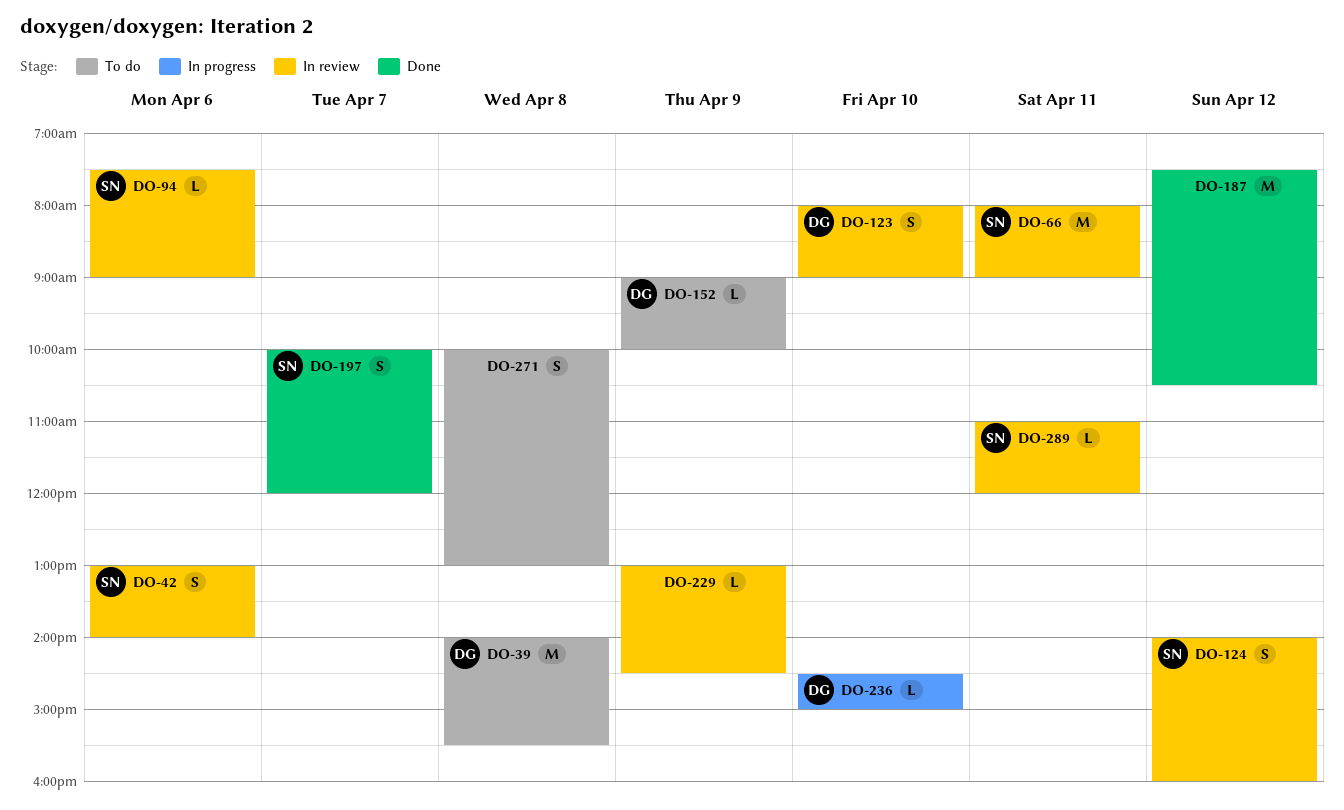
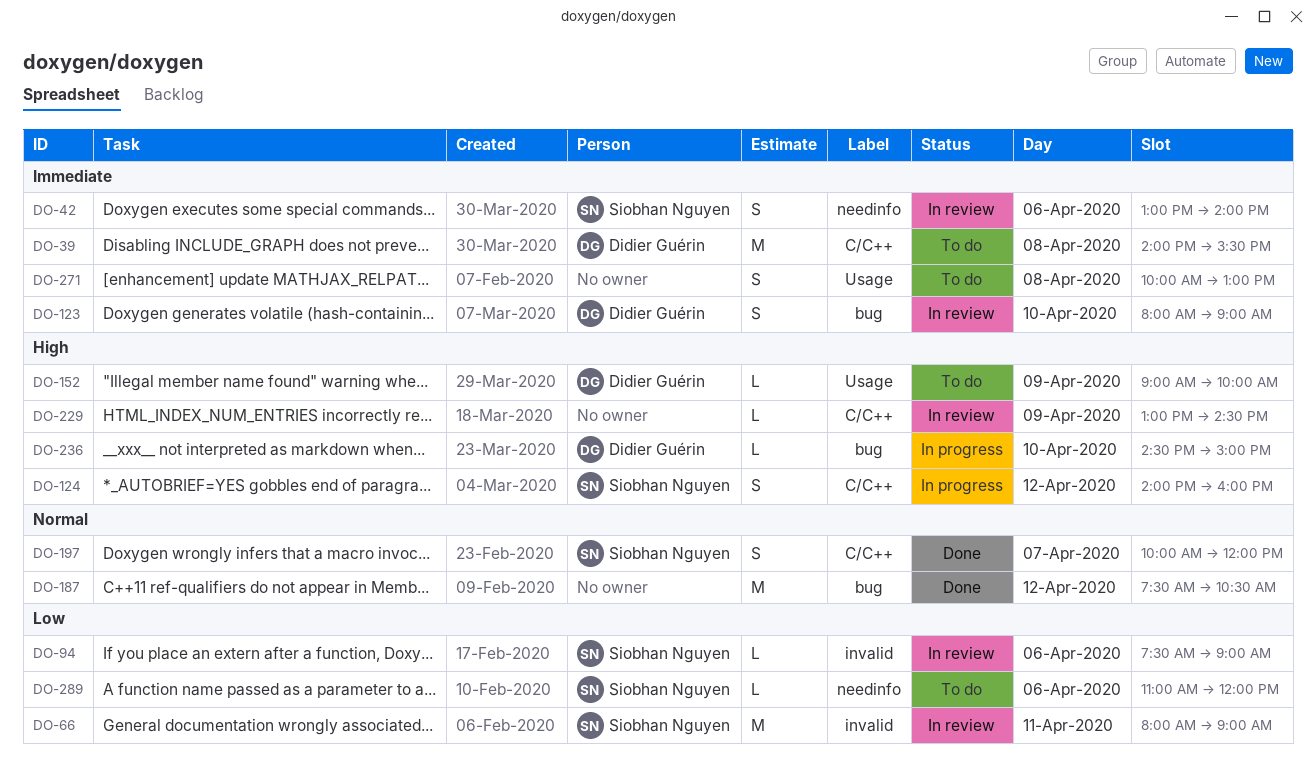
DO-124, status: In review -> In progress
DO-289, status: In review -> To do
DO-289, day: Apr 11 -> Apr 6

